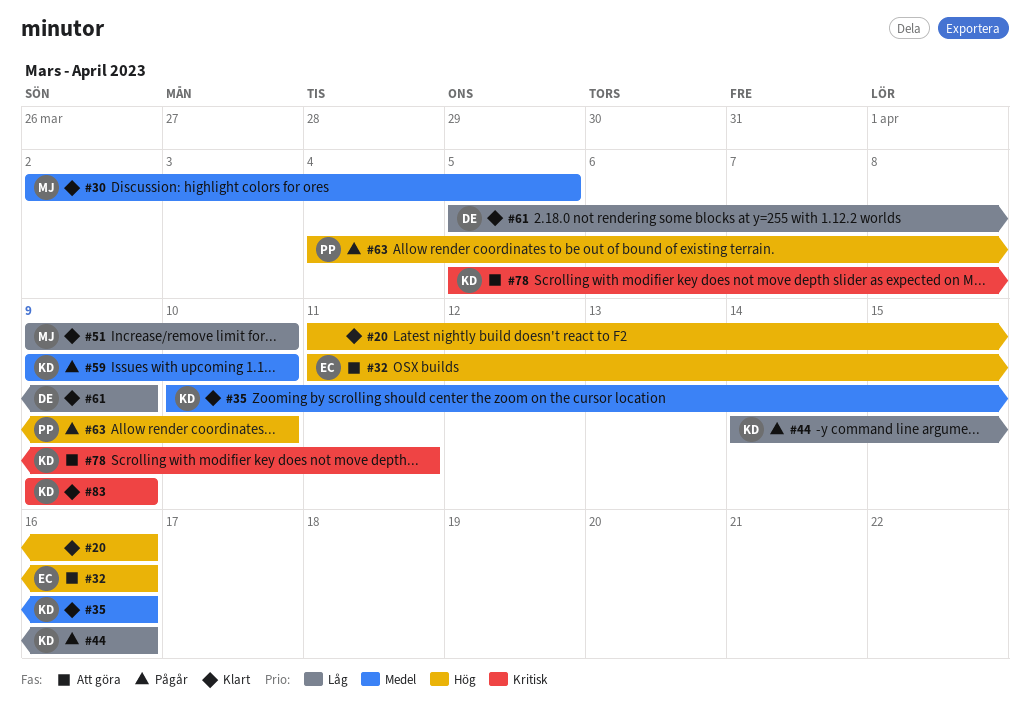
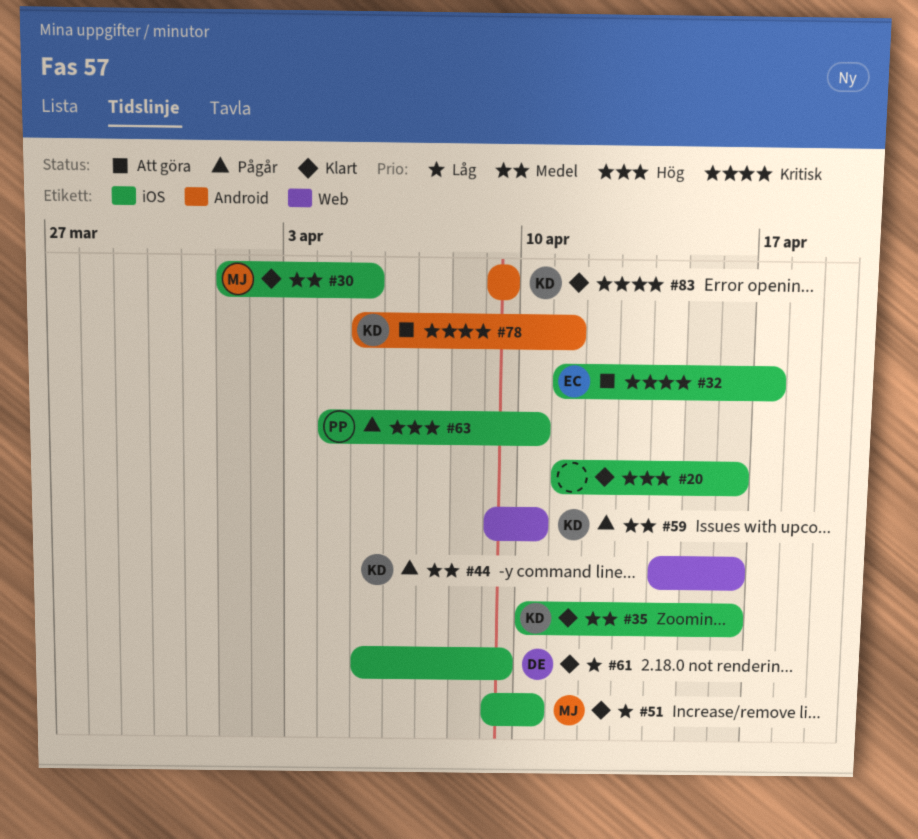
#30, start: Apr 2 -> Apr 1
#32, priority: Hög -> Kritisk
#32, due: Apr 16 -> Apr 17
#44, priority: Låg -> Medel

